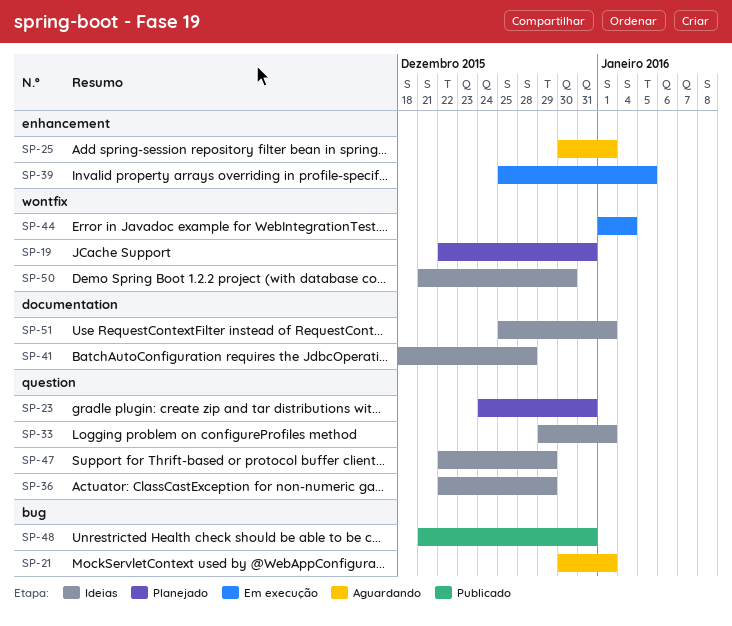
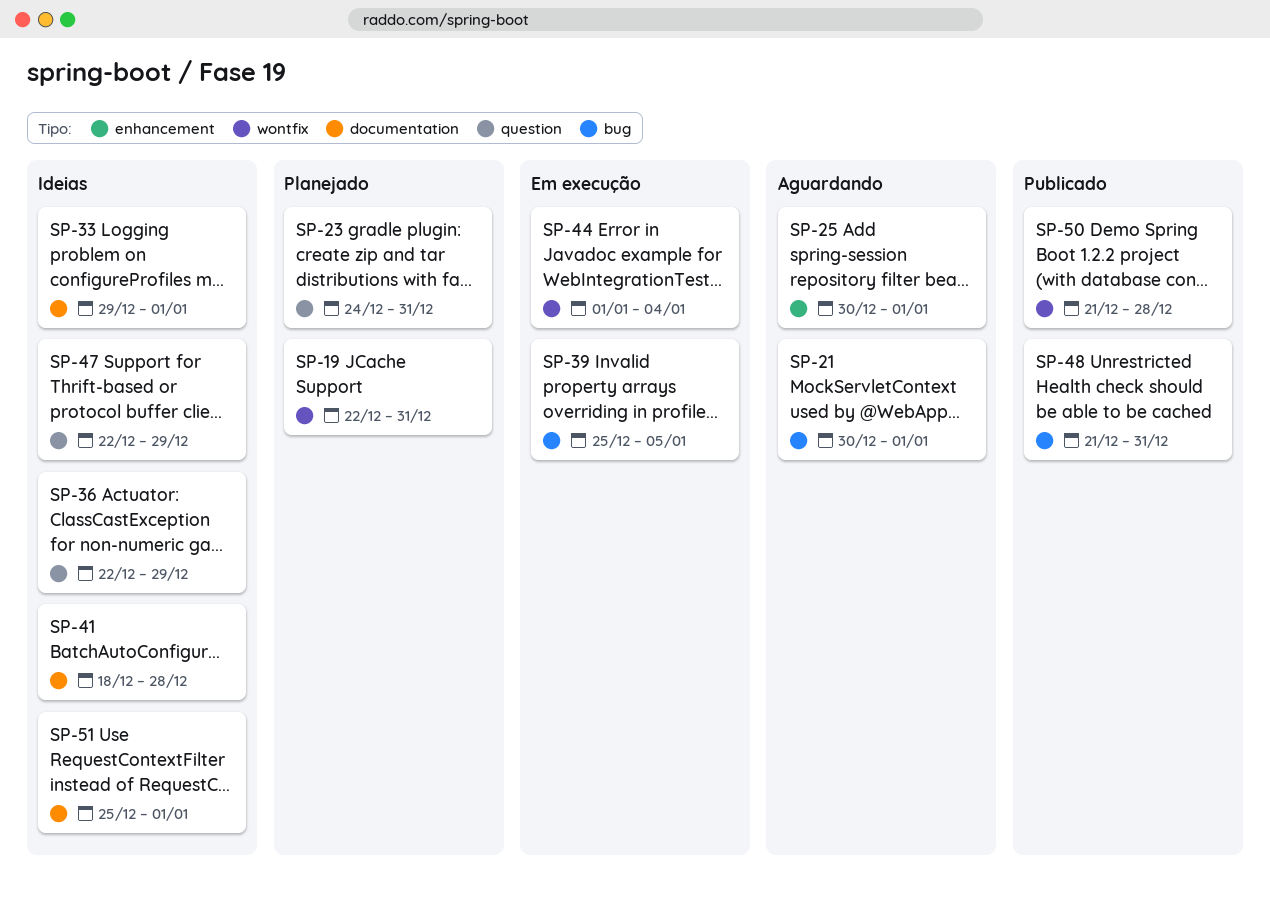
SP-33, label: question -> documentation
SP-39, label: enhancement -> bug
SP-50, status: Ideias -> Publicado
SP-50, due: Dec 30 -> Dec 28

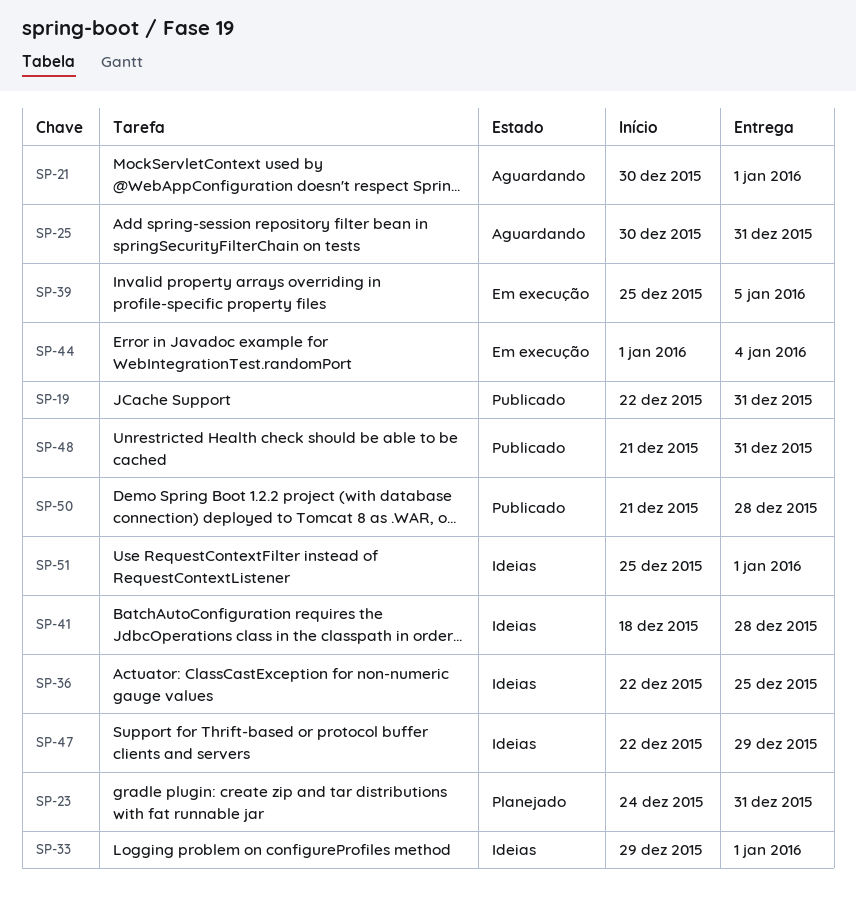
SP-19, status: Planejado -> Publicado
SP-25, due: Jan 1 -> Dec 31
SP-36, due: Dec 29 -> Dec 25

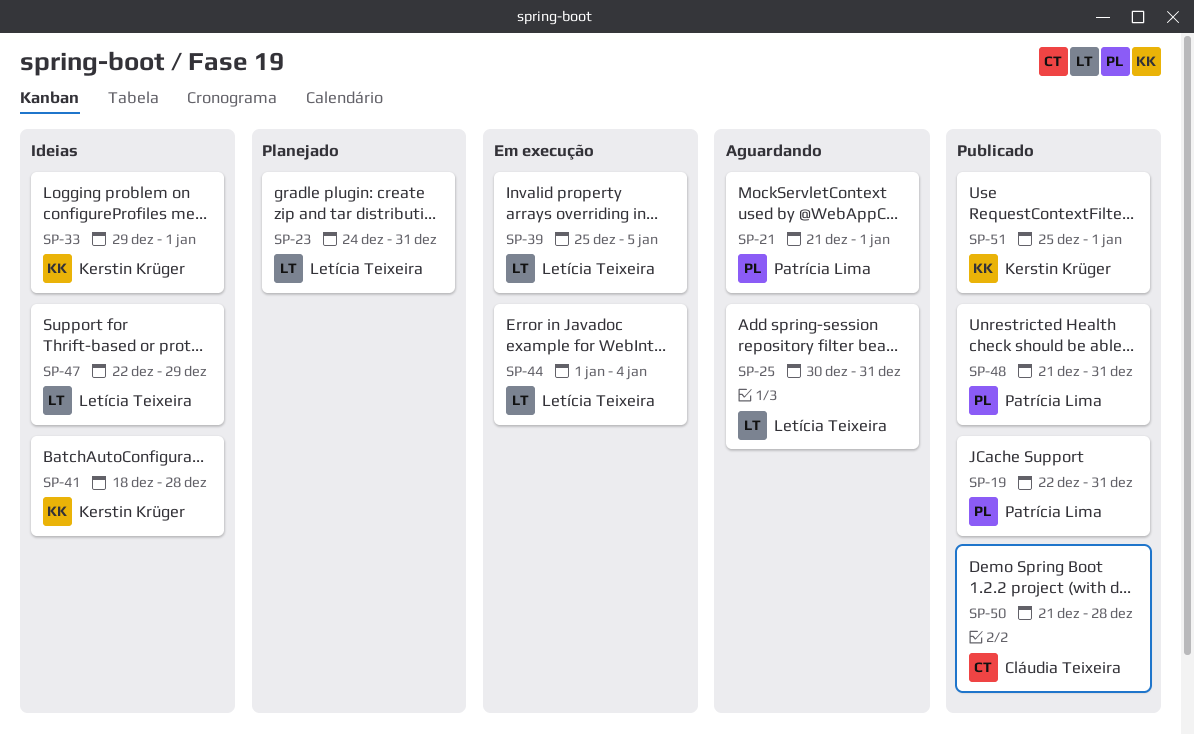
SP-21, start: Dec 30 -> Dec 21
SP-36: present -> none
SP-51, status: Ideias -> Publicado

